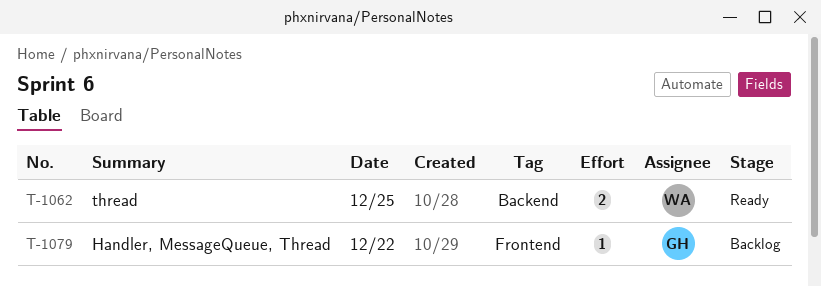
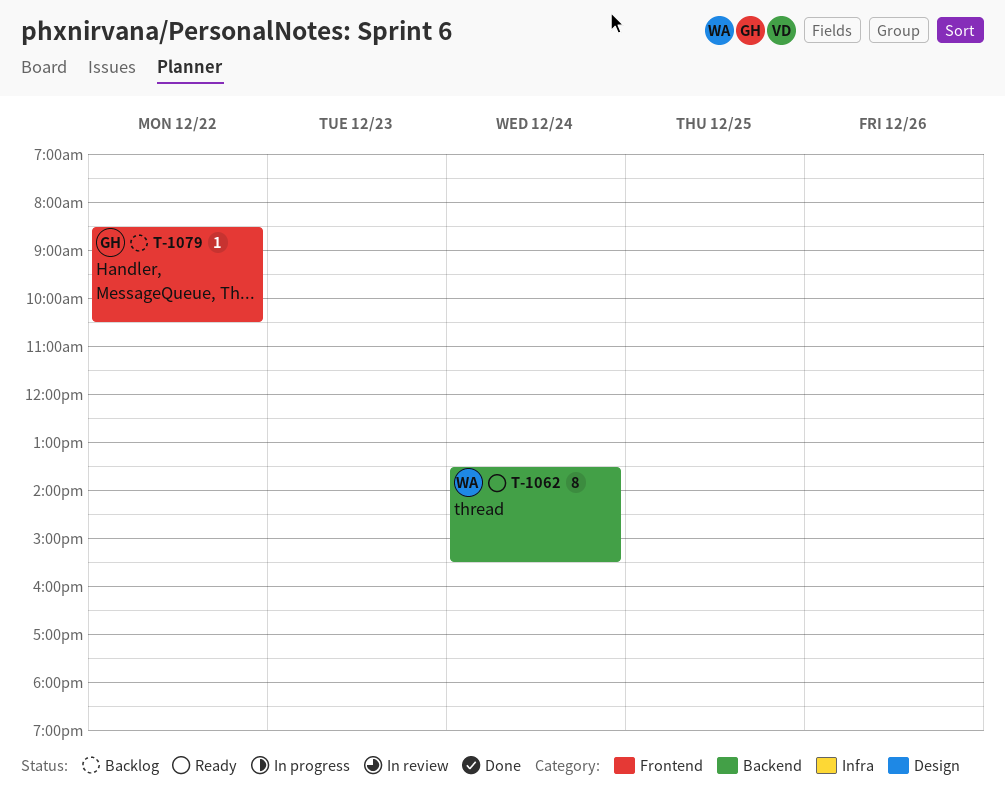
T-1062, estimate: 2 -> 8
T-1062, day: Dec 25 -> Dec 24

